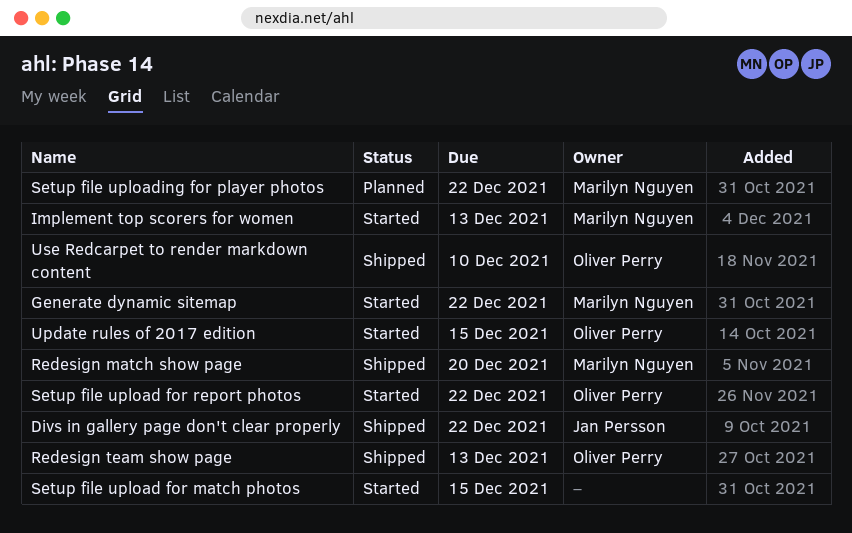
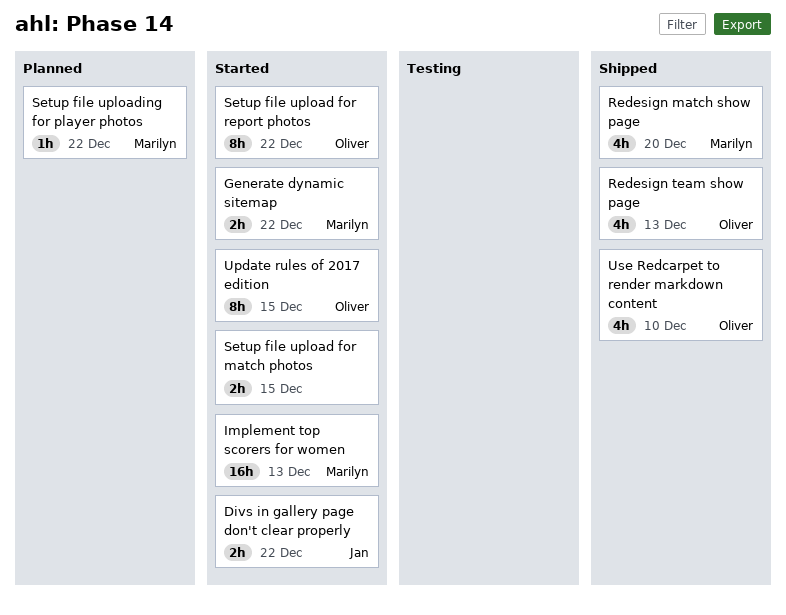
Divs in gallery page don't clear properly, status: Shipped -> Started

